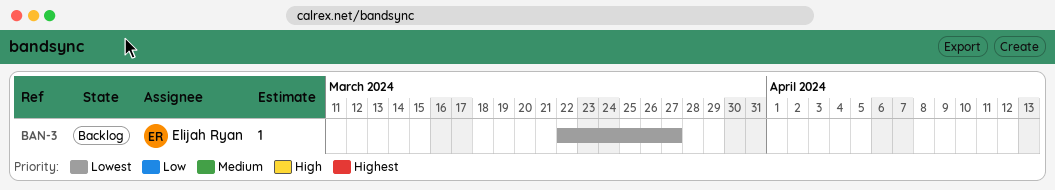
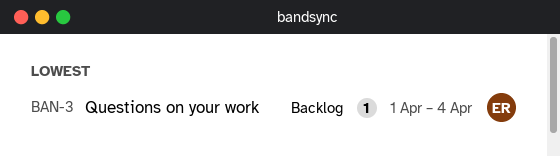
BAN-3, start: Mar 22 -> Apr 1
BAN-3, due: Mar 27 -> Apr 4

